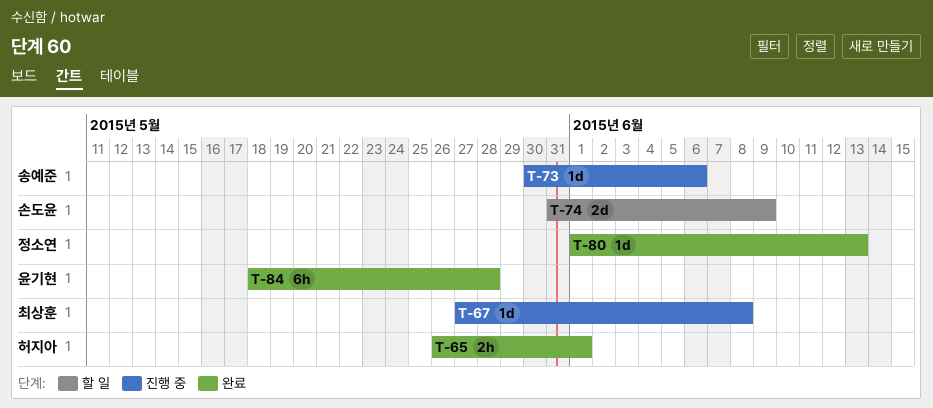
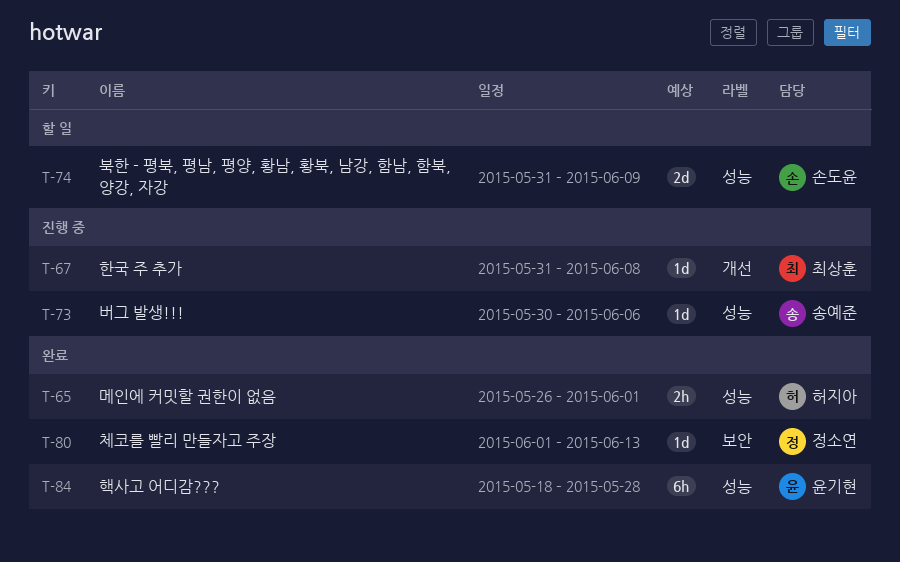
T-67, start: May 27 -> May 31

